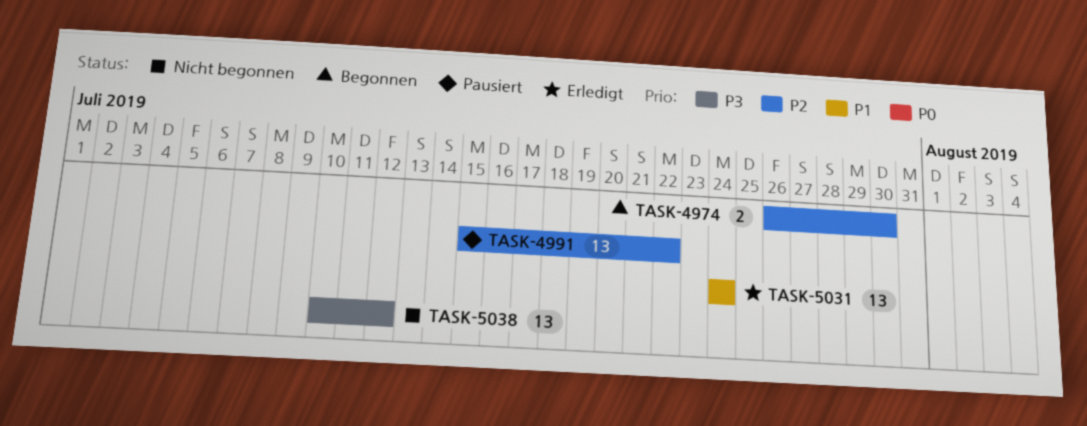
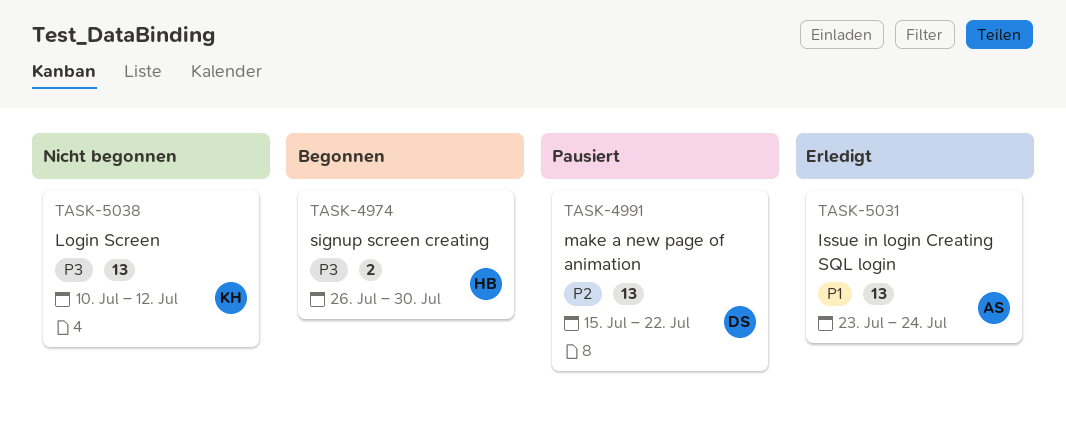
TASK-4974, priority: P2 -> P3
TASK-5031, start: Jul 24 -> Jul 23

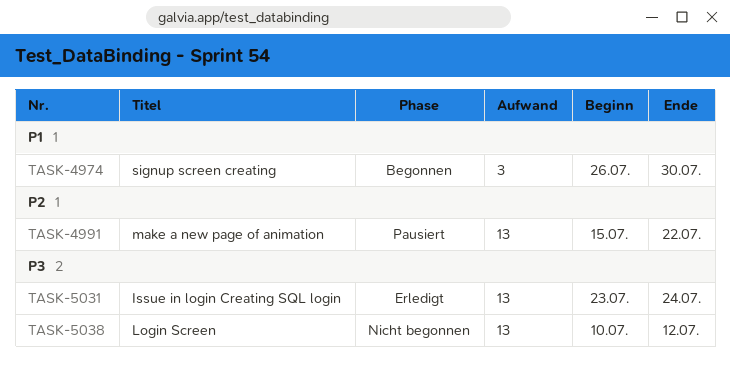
TASK-4974, priority: P3 -> P1
TASK-4974, estimate: 2 -> 3
TASK-5031, priority: P1 -> P3

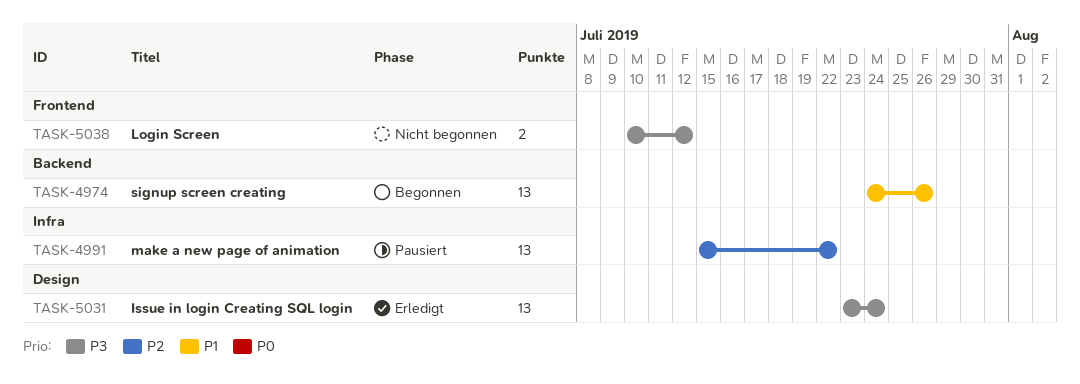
TASK-4974, estimate: 3 -> 13
TASK-4974, start: Jul 26 -> Jul 24
TASK-4974, due: Jul 30 -> Jul 26
TASK-5038, estimate: 13 -> 2

